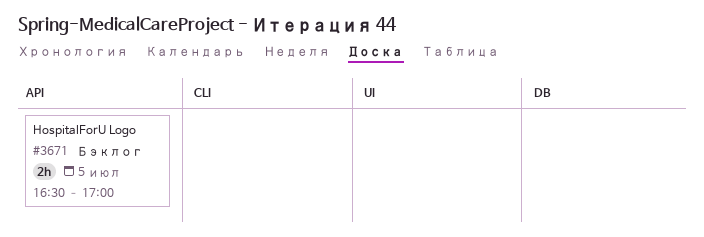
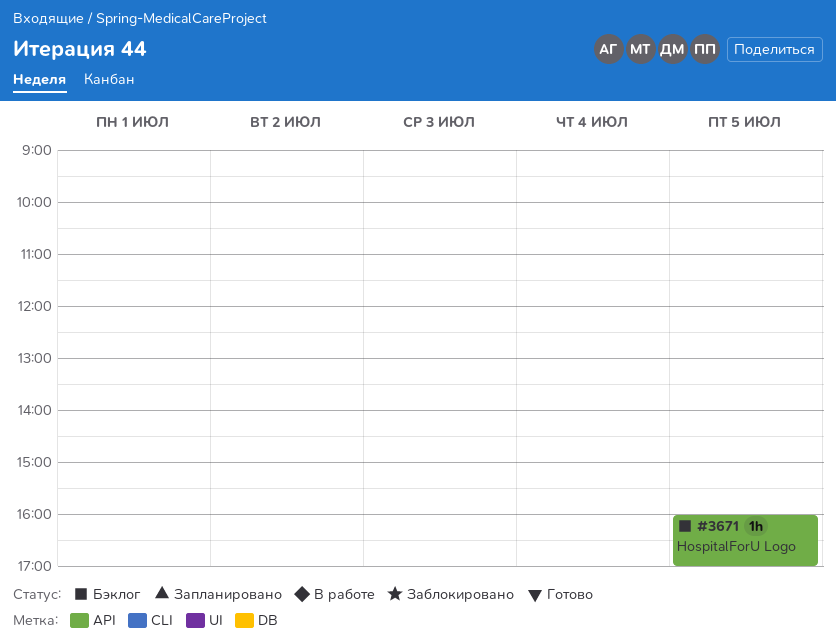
#3671, estimate: 2h -> 1h
#3671, begins: 16:30 -> 16:00

